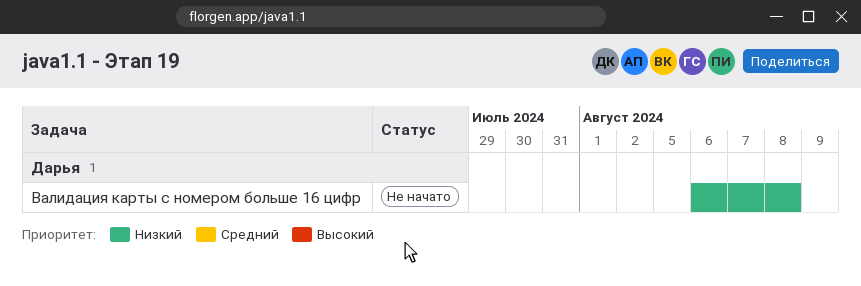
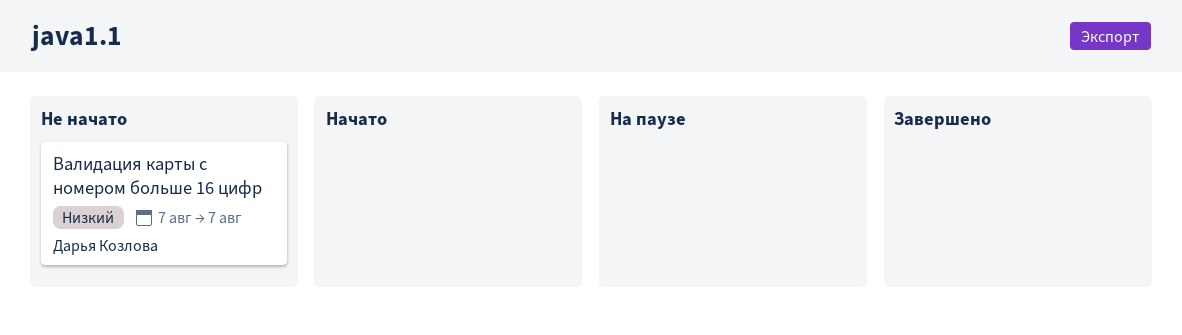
Валидация карты с номером больше 16 цифр, start: Aug 6 -> Aug 7
Валидация карты с номером больше 16 цифр, due: Aug 8 -> Aug 7

